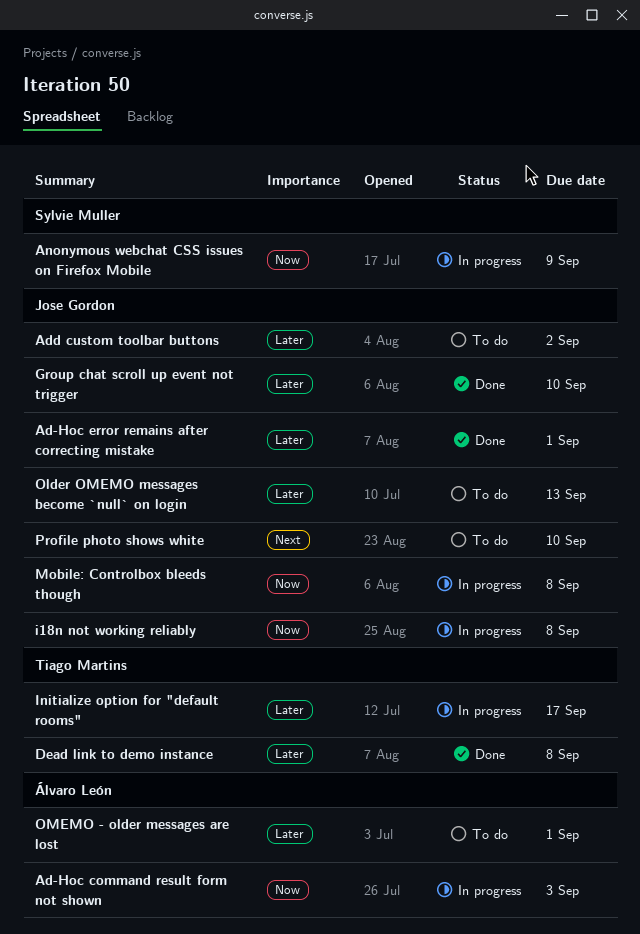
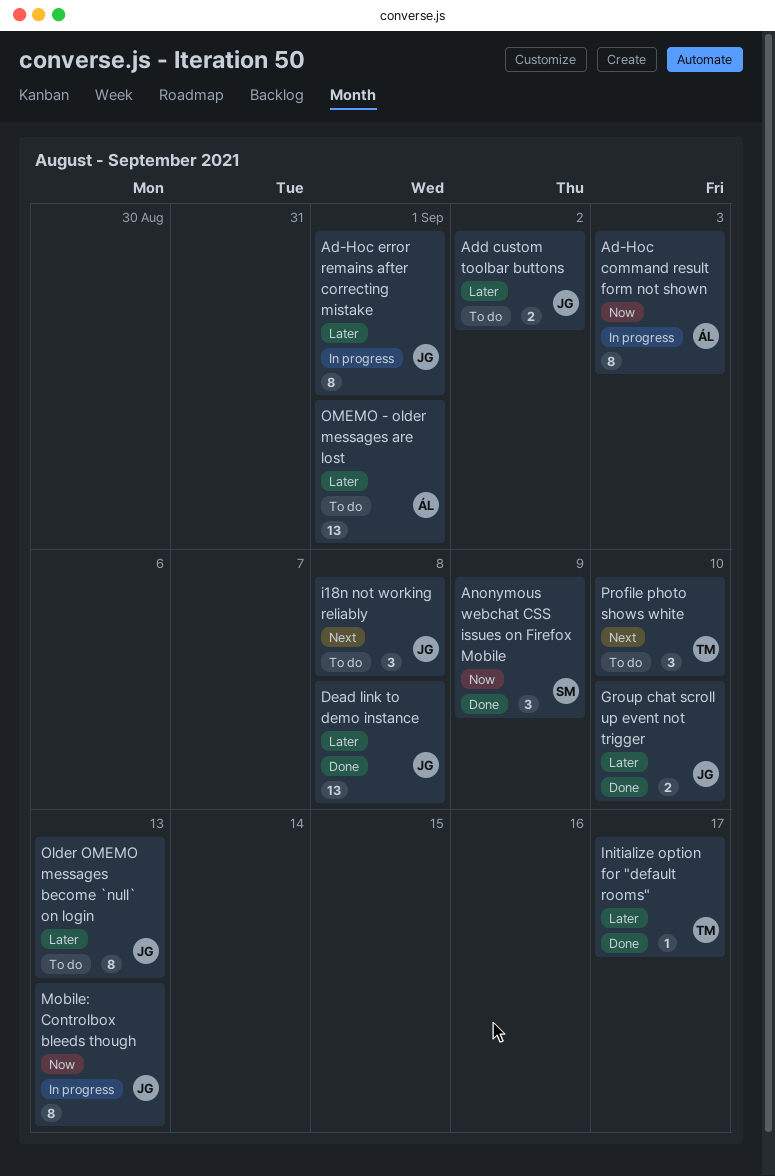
Ad-Hoc error remains after correcting mistake, status: Done -> In progress
Anonymous webchat CSS issues on Firefox Mobile, status: In progress -> Done
Dead link to demo instance, owner: Tiago Martins -> Jose Gordon
i18n not working reliably, status: In progress -> To do
i18n not working reliably, priority: Now -> Next
Initialize option for "default rooms", status: In progress -> Done
Mobile: Controlbox bleeds though, due: Sep 8 -> Sep 13
Profile photo shows white, owner: Jose Gordon -> Tiago Martins

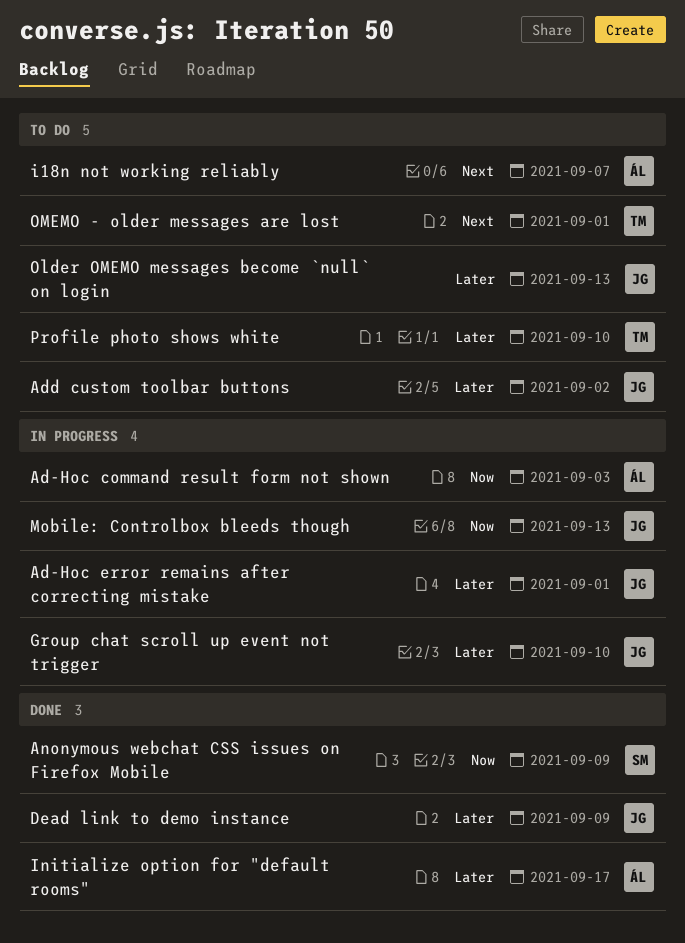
Dead link to demo instance, due: Sep 8 -> Sep 9
Group chat scroll up event not trigger, status: Done -> In progress
i18n not working reliably, owner: JG -> ÁL
i18n not working reliably, due: Sep 8 -> Sep 7
Initialize option for "default rooms", owner: TM -> ÁL
OMEMO - older messages are lost, owner: ÁL -> TM
OMEMO - older messages are lost, priority: Later -> Next
Profile photo shows white, priority: Next -> Later

